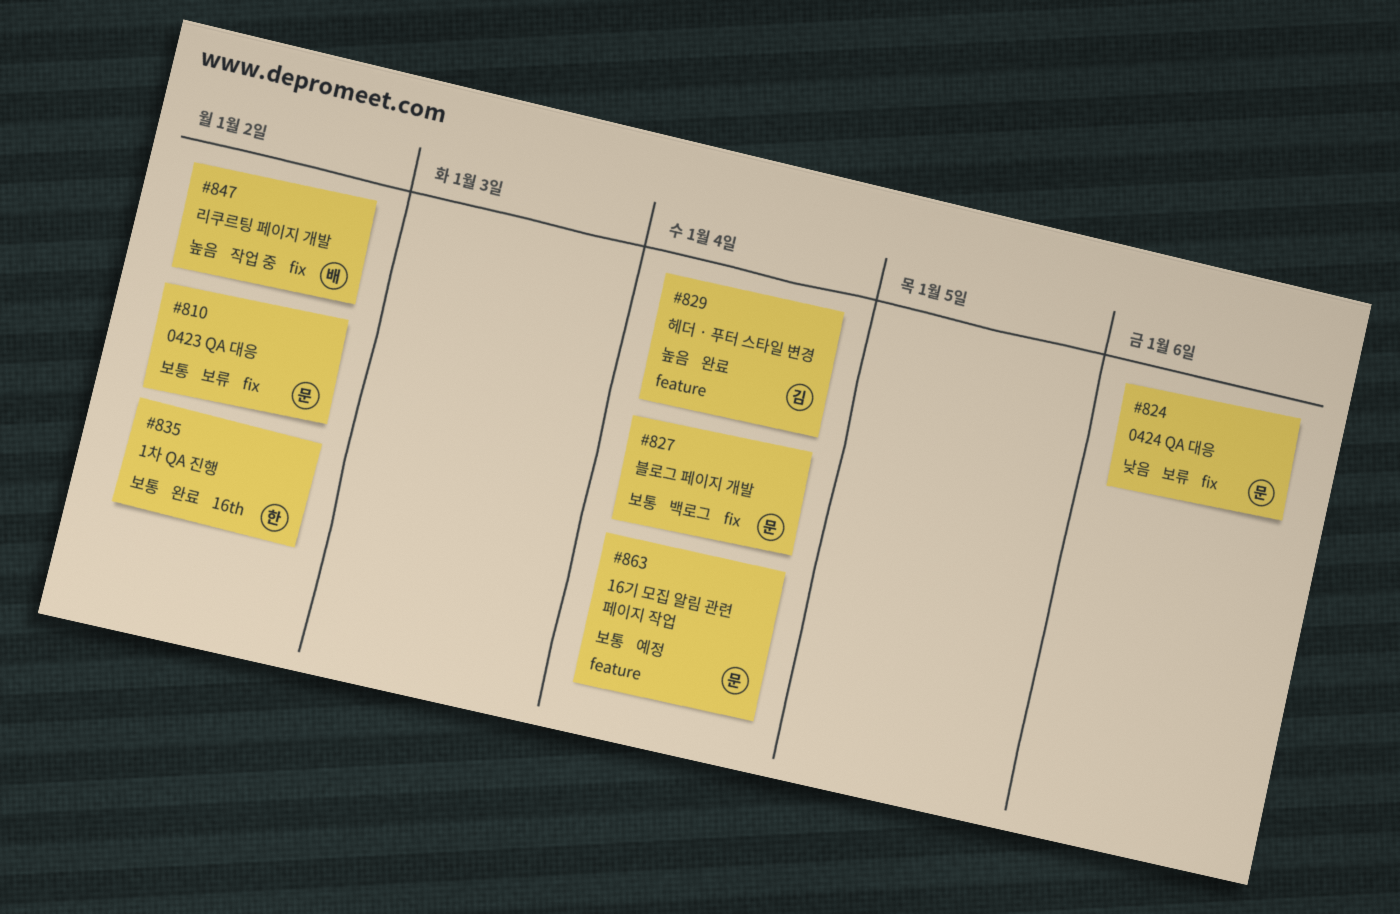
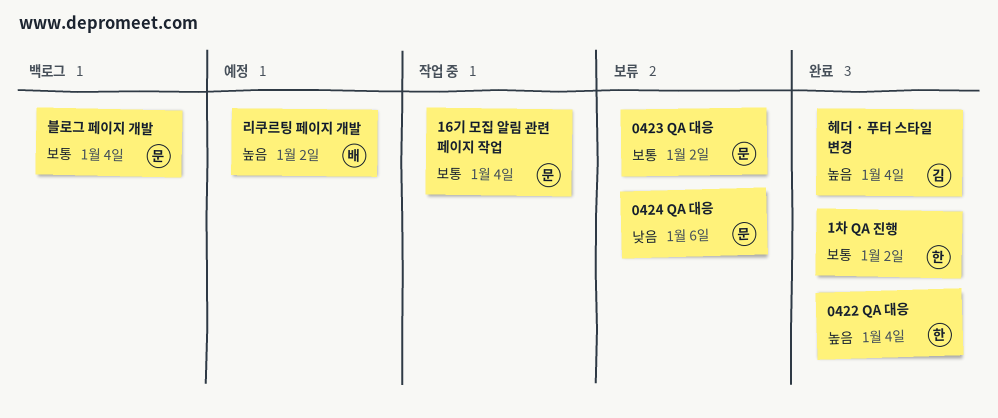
0422 QA 대응: none -> present
16기 모집 알림 관련 페이지 작업, status: 예정 -> 작업 중
리쿠르팅 페이지 개발, status: 작업 중 -> 예정

